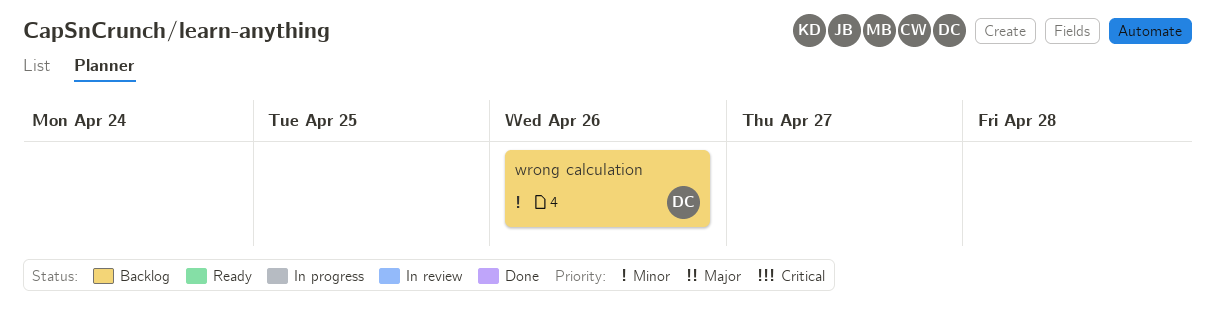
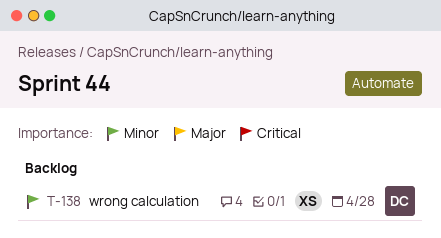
wrong calculation, due: Apr 26 -> Apr 28

